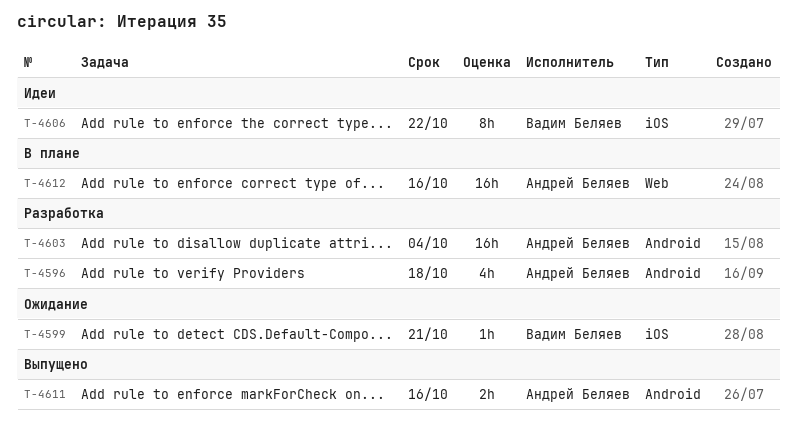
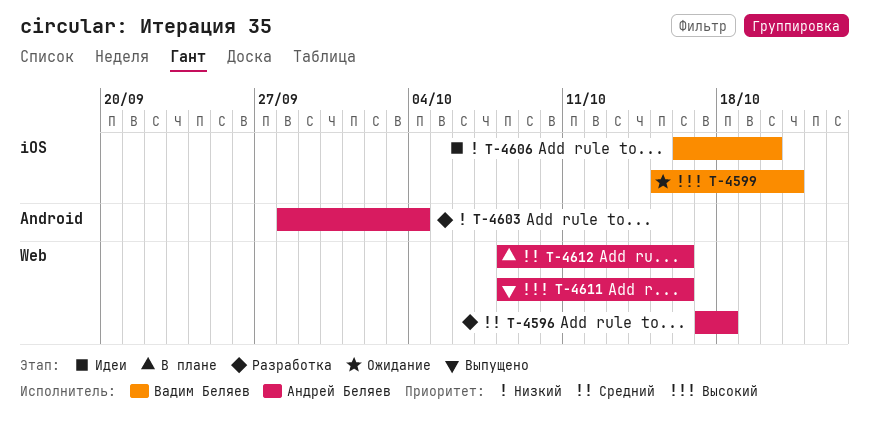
T-4596, label: Android -> Web
T-4606, due: Oct 22 -> Oct 20
T-4611, label: Android -> Web

